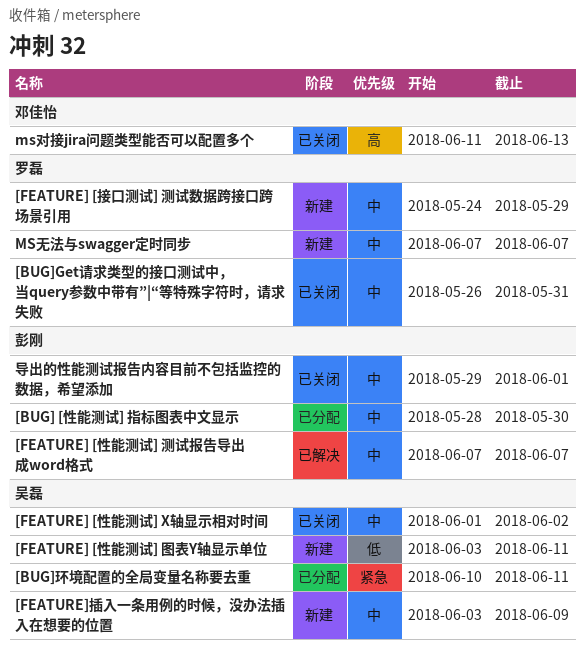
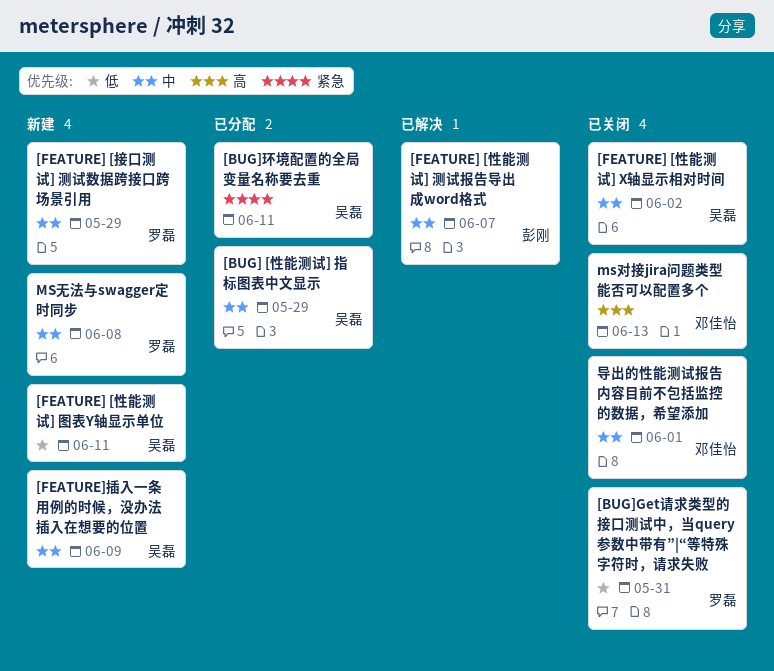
[BUG] [性能测试] 指标图表中文显示, owner: 彭刚 -> 吴磊
[BUG] [性能测试] 指标图表中文显示, due: May 30 -> May 29
[BUG]Get请求类型的接口测试中，当query参数中带有”|“等特殊字符时，请求失败, priority: 中 -> 低
MS无法与swagger定时同步, due: Jun 7 -> Jun 8
导出的性能测试报告内容目前不包括监控的数据，希望添加, owner: 彭刚 -> 邓佳怡

